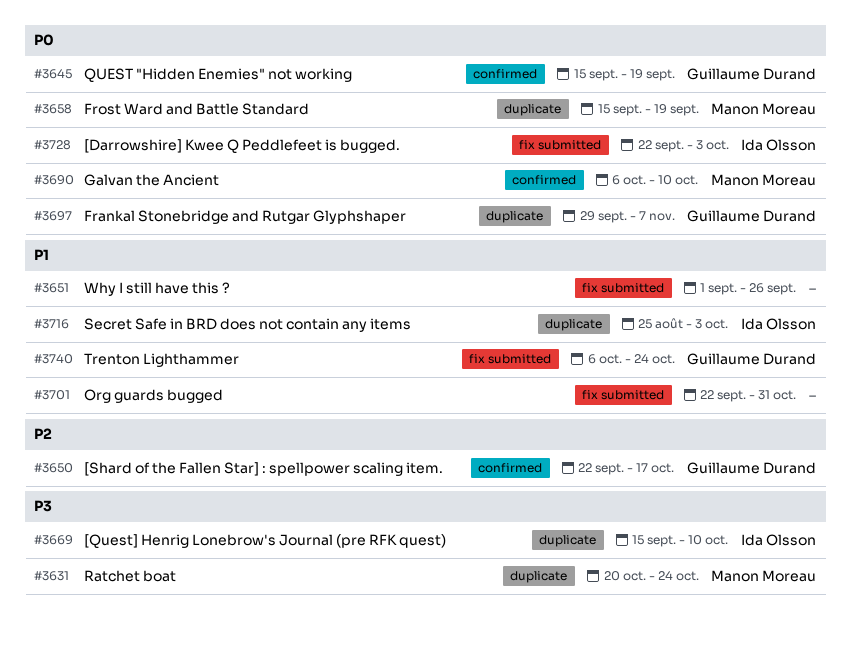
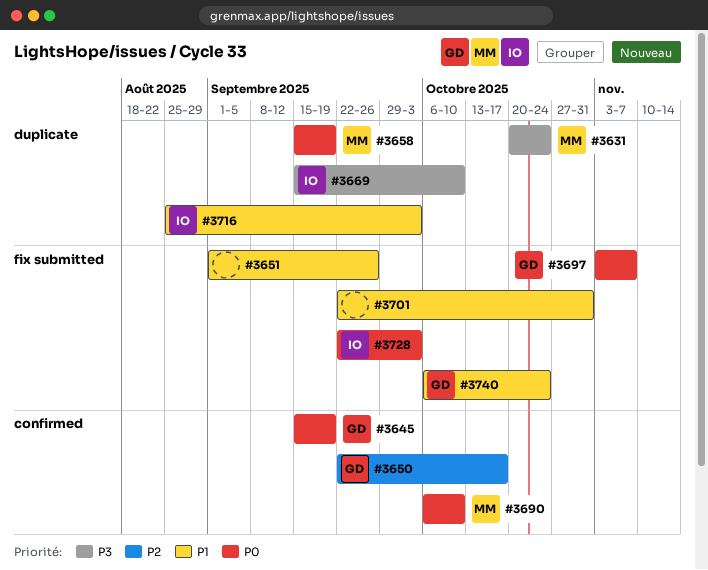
#3697, label: duplicate -> fix submitted
#3697, start: Sep 29 -> Nov 3

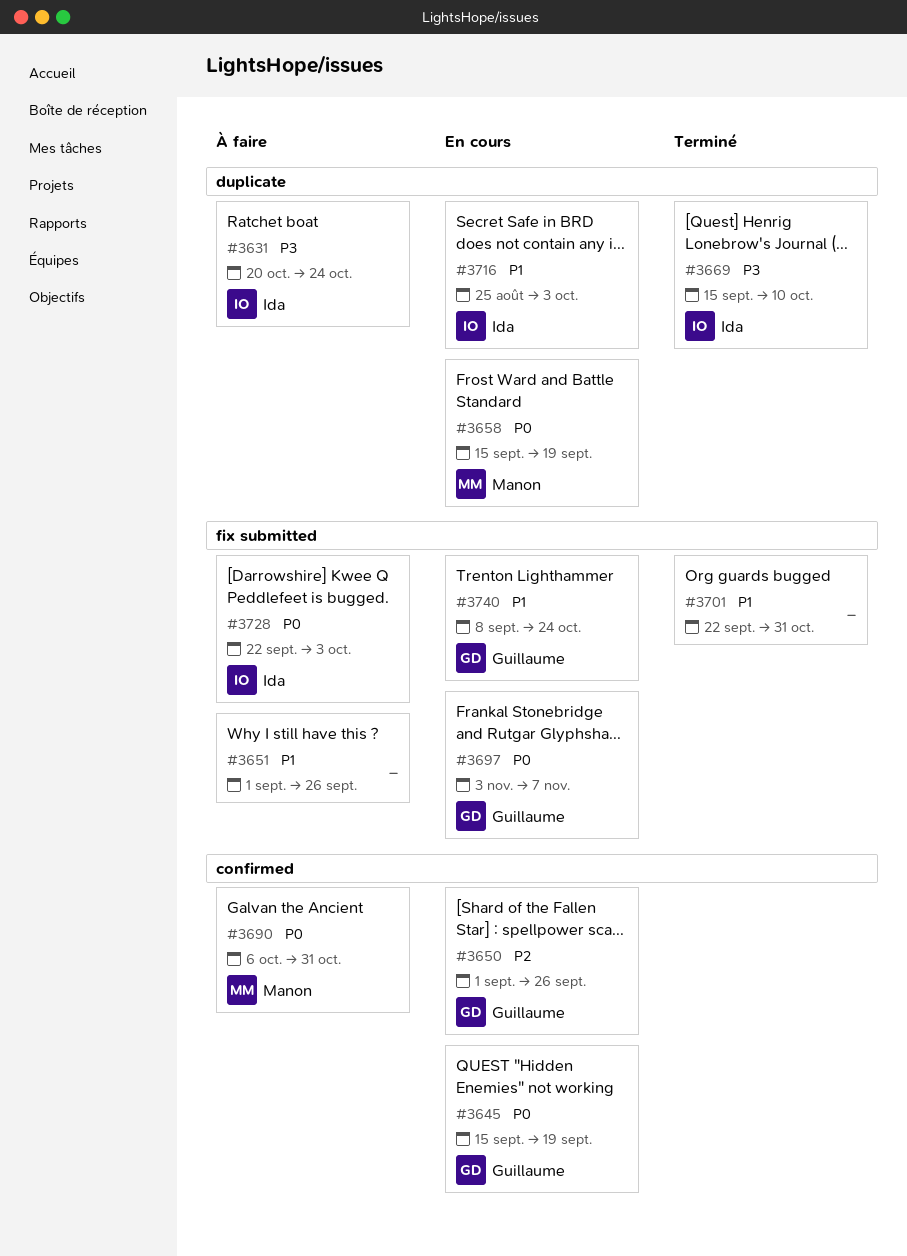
#3631, owner: Manon -> Ida
#3650, start: Sep 22 -> Sep 1
#3650, due: Oct 17 -> Sep 26
#3690, due: Oct 10 -> Oct 31
#3740, start: Oct 6 -> Sep 8

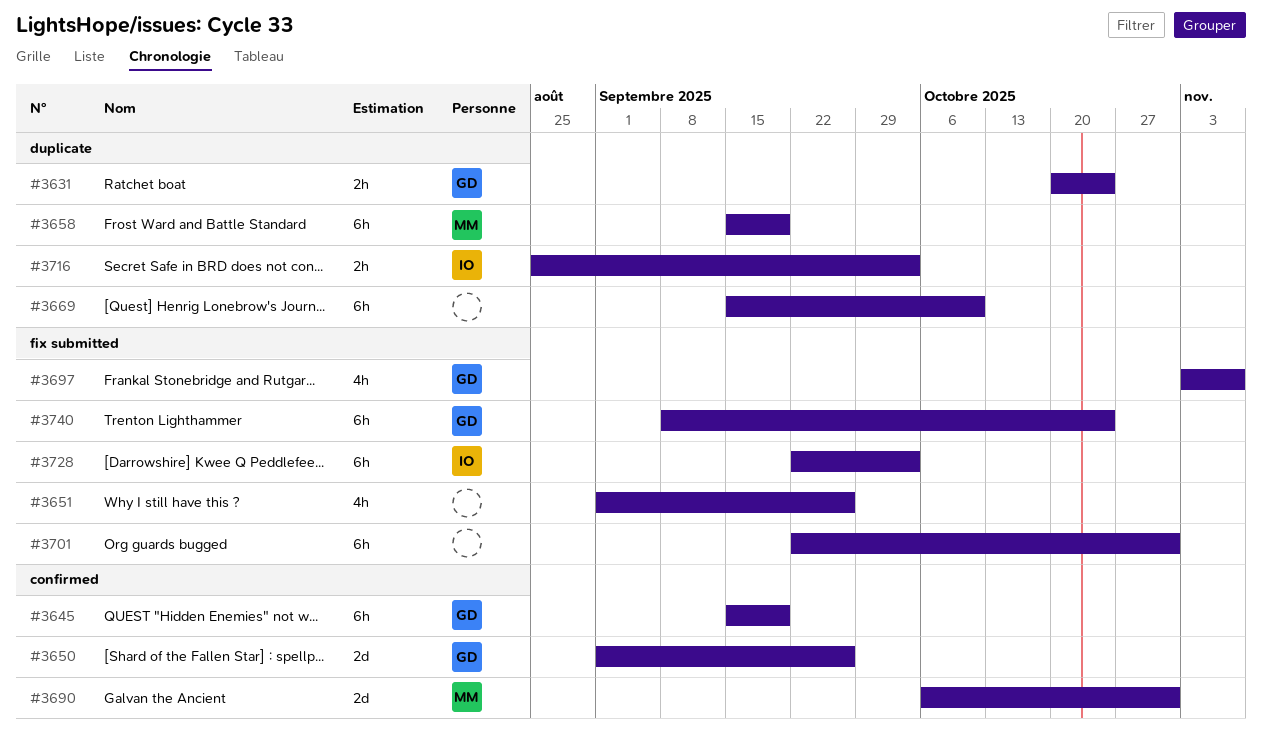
#3631, owner: Ida -> Guillaume
#3669, owner: Ida -> none

